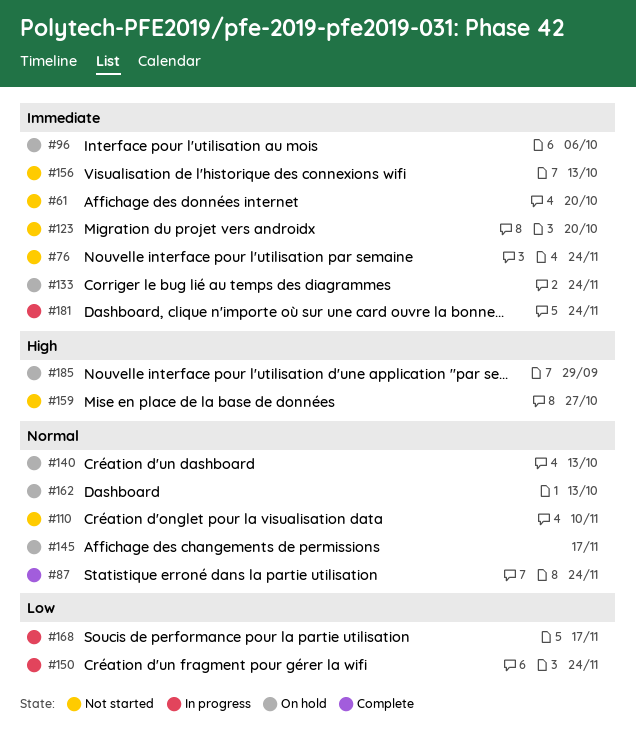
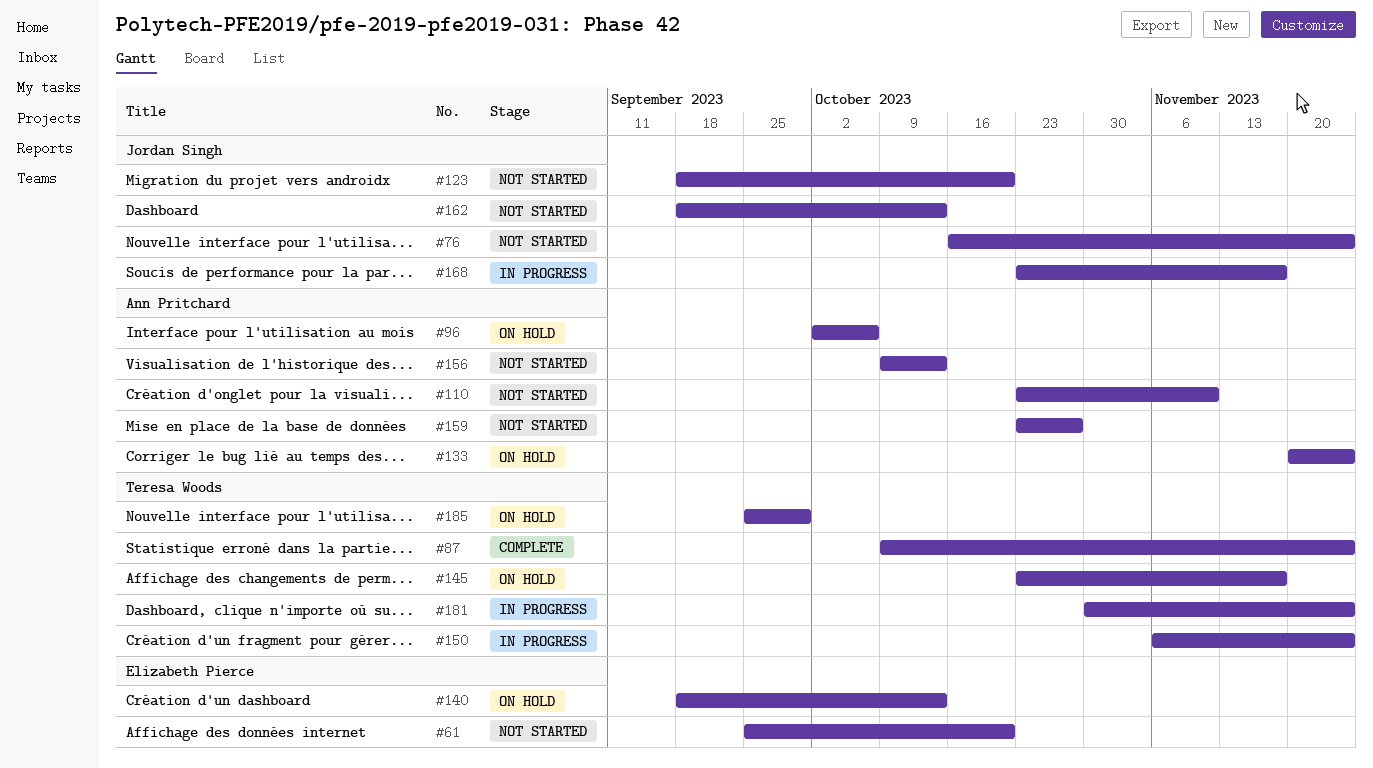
#162, status: On hold -> Not started

